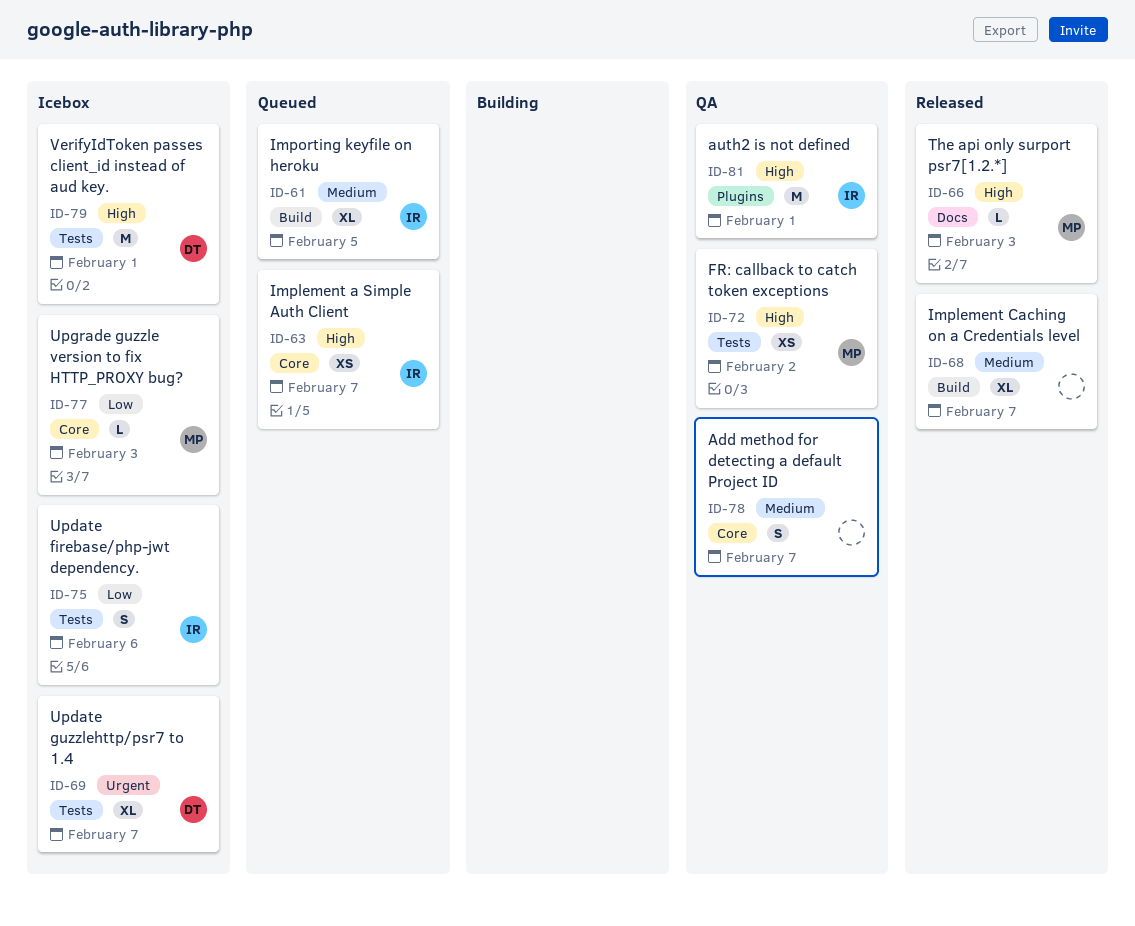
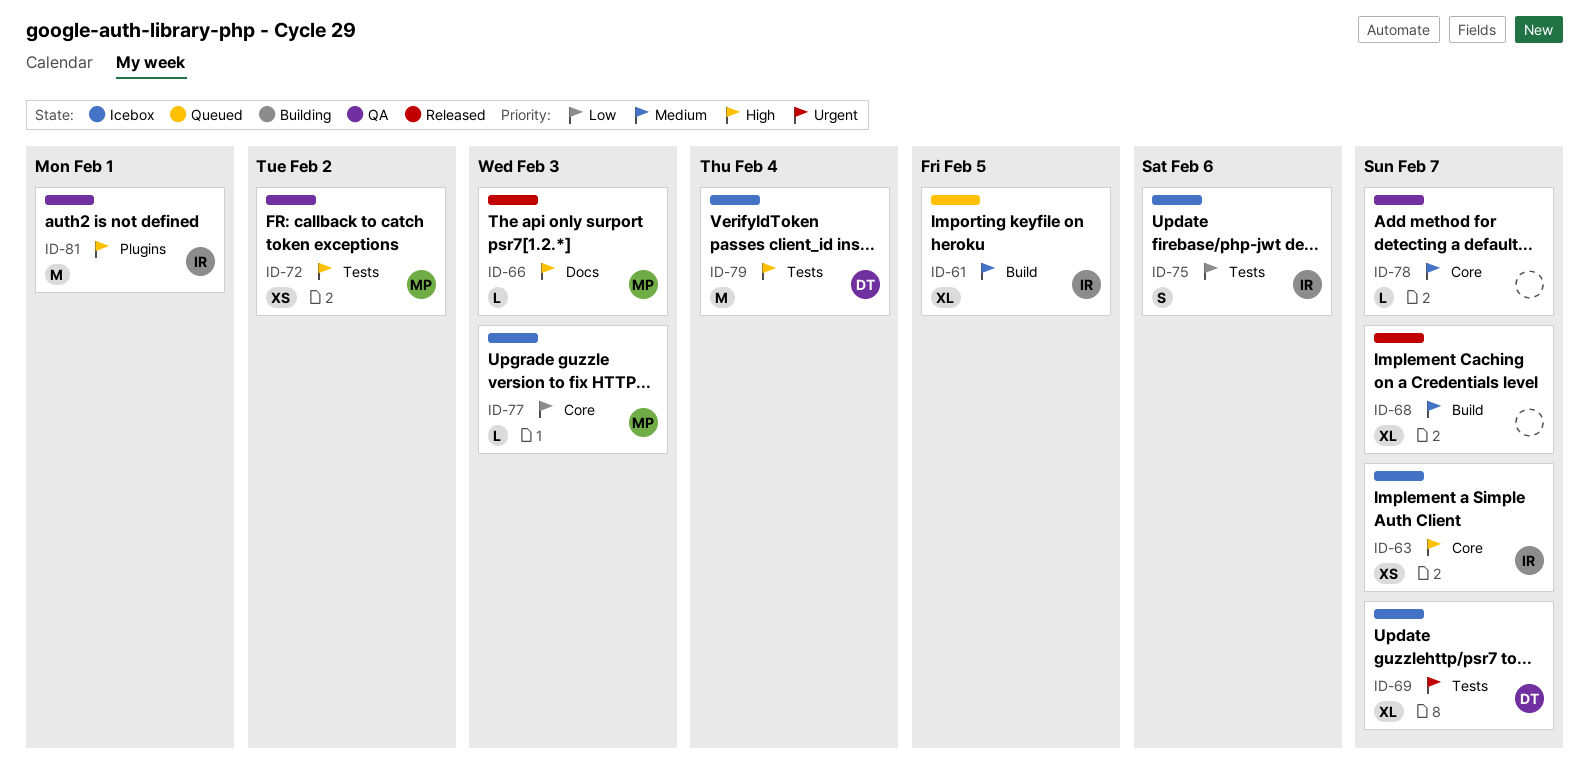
ID-63, status: Queued -> Icebox
ID-78, estimate: S -> L
ID-79, due: Feb 1 -> Feb 4

